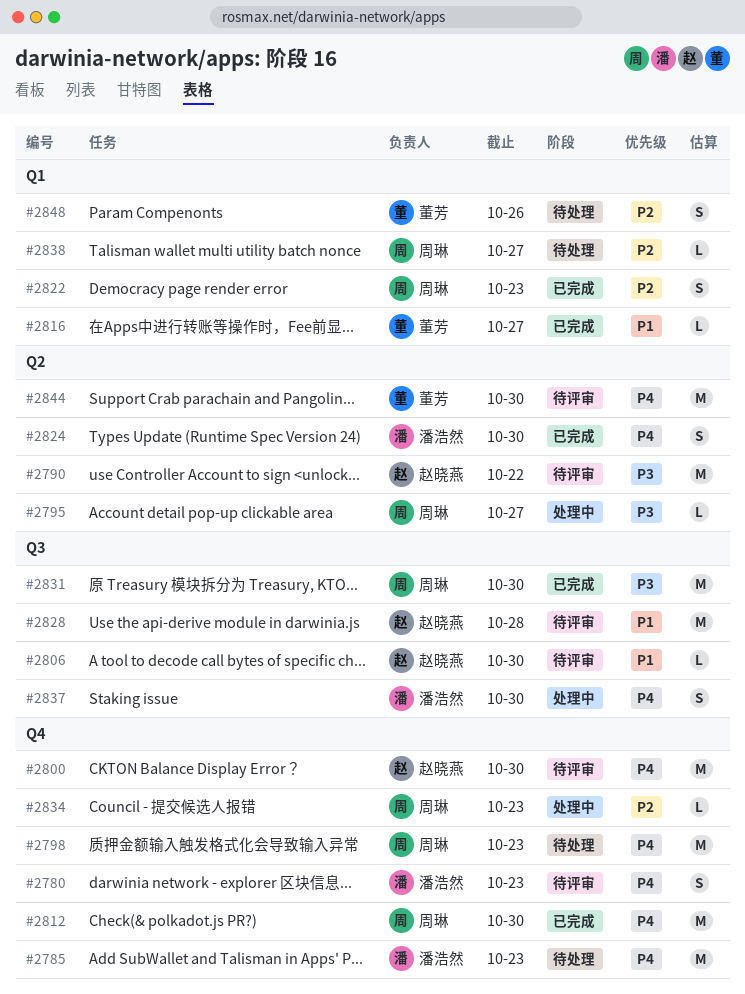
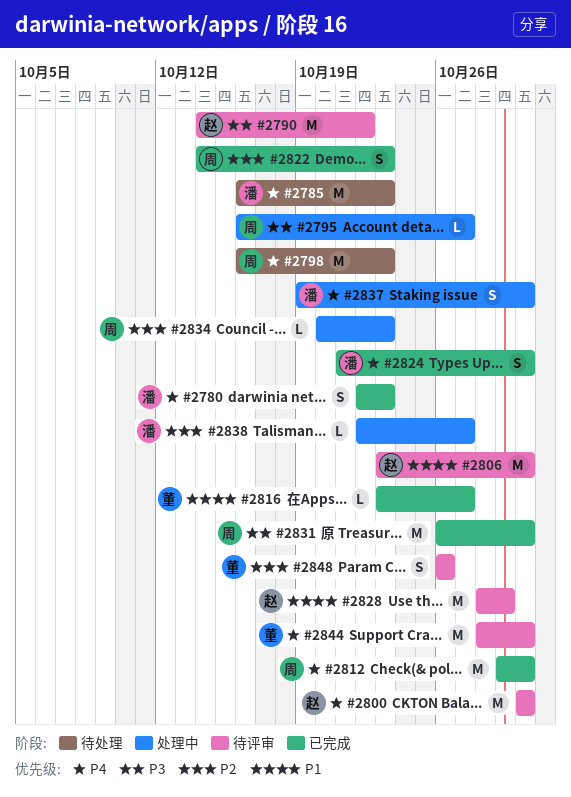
#2780, status: 待评审 -> 已完成
#2806, estimate: L -> M
#2828, due: Oct 28 -> Oct 29
#2838, status: 待处理 -> 处理中
#2838, owner: 周琳 -> 潘浩然
#2848, status: 待处理 -> 待评审

